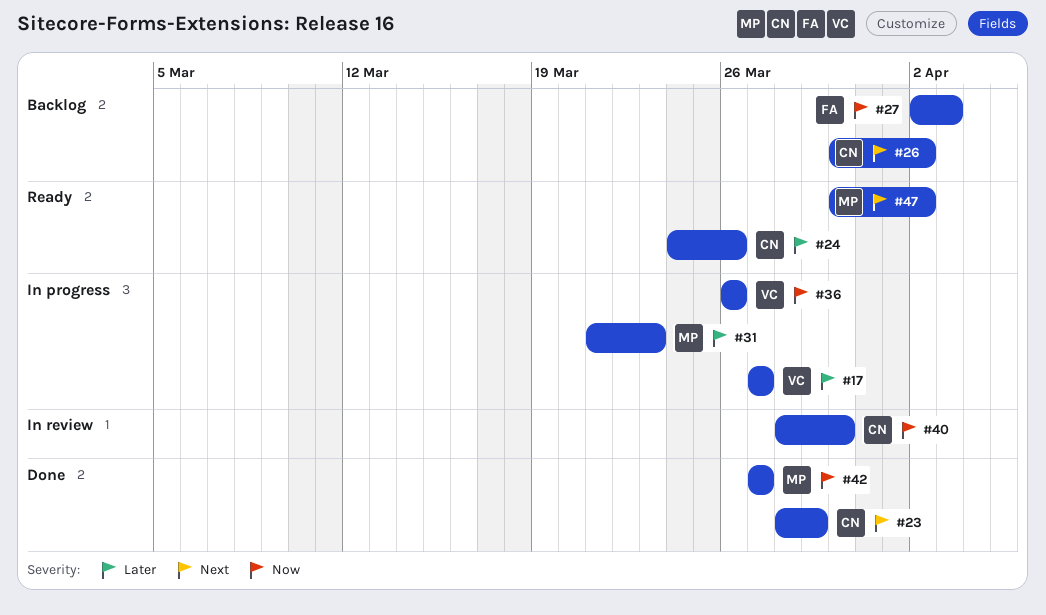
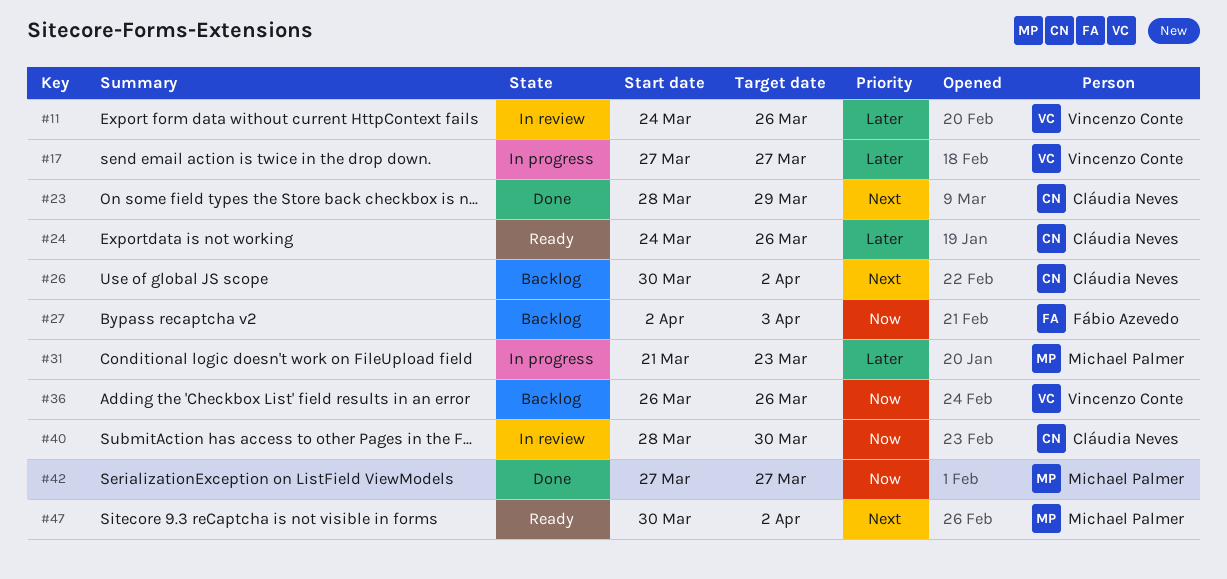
#11: none -> present
#36, status: In progress -> Backlog

